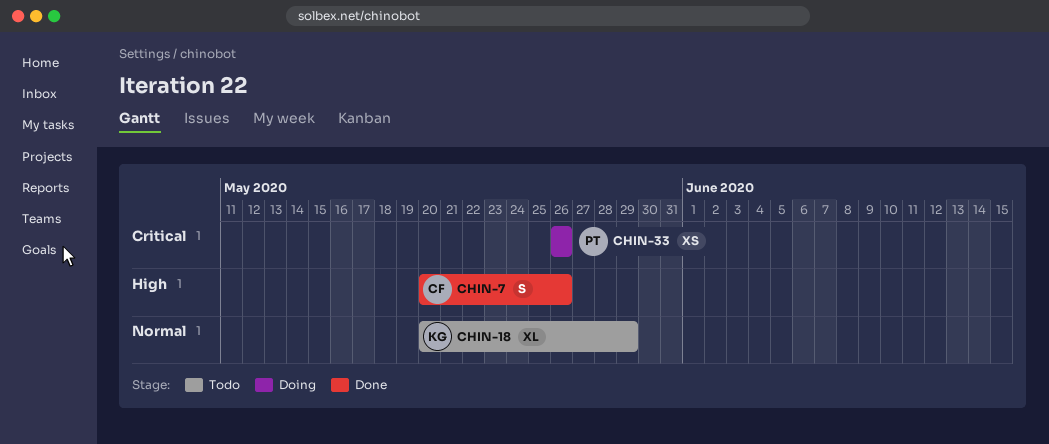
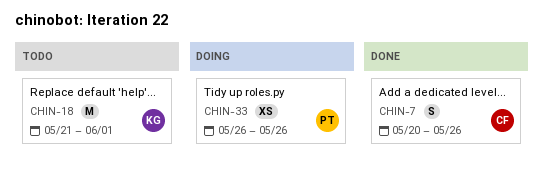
CHIN-18, estimate: XL -> M
CHIN-18, start: May 20 -> May 21
CHIN-18, due: May 29 -> Jun 1

